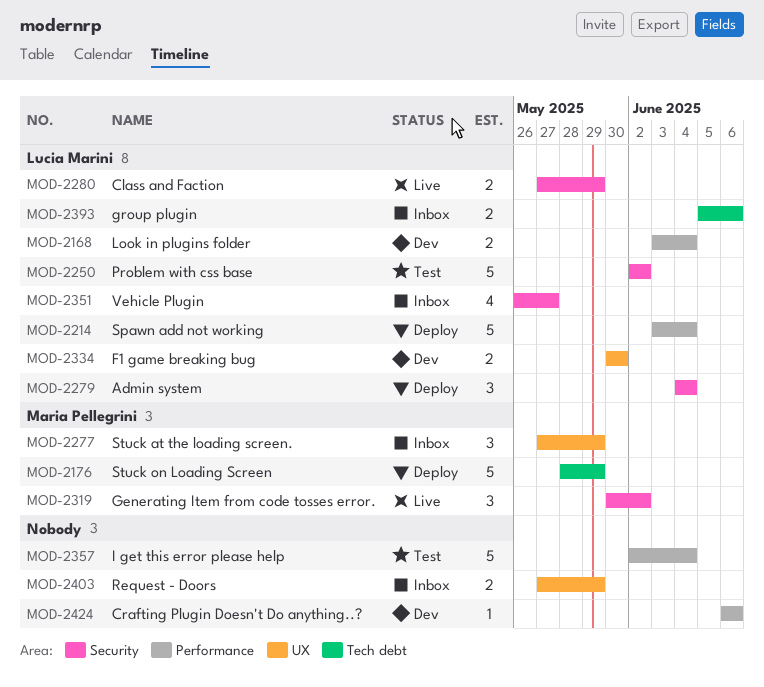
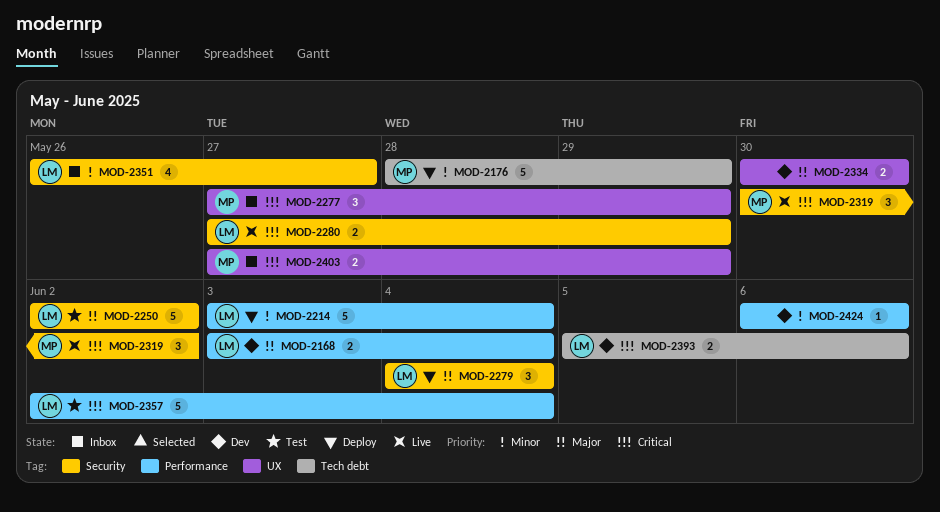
MOD-2334, owner: Lucia Marini -> none
MOD-2357, owner: none -> Lucia Marini
MOD-2393, status: Inbox -> Dev
MOD-2403, owner: none -> Maria Pellegrini

